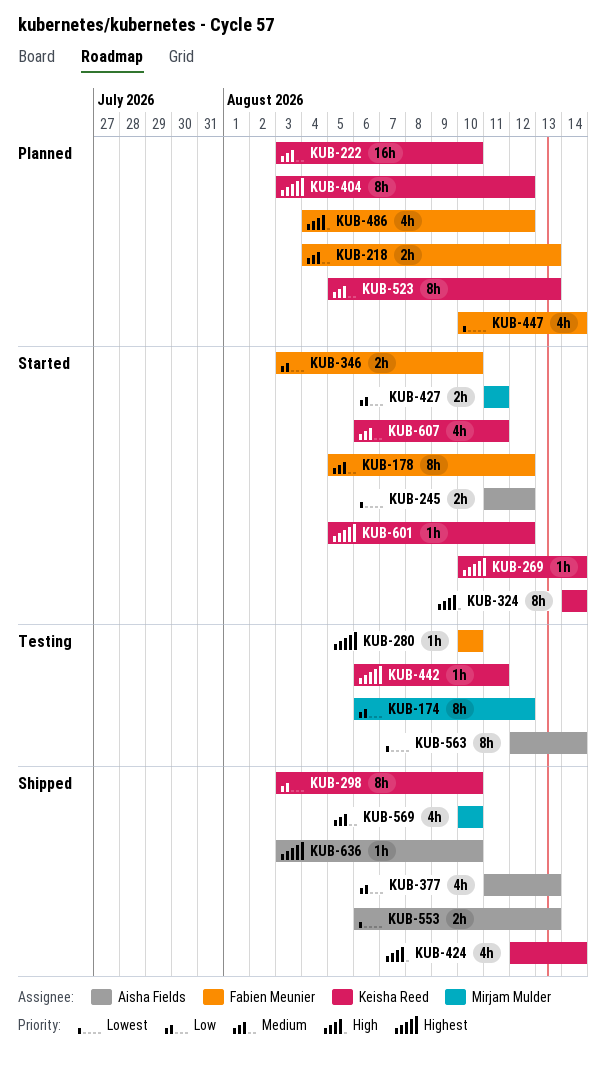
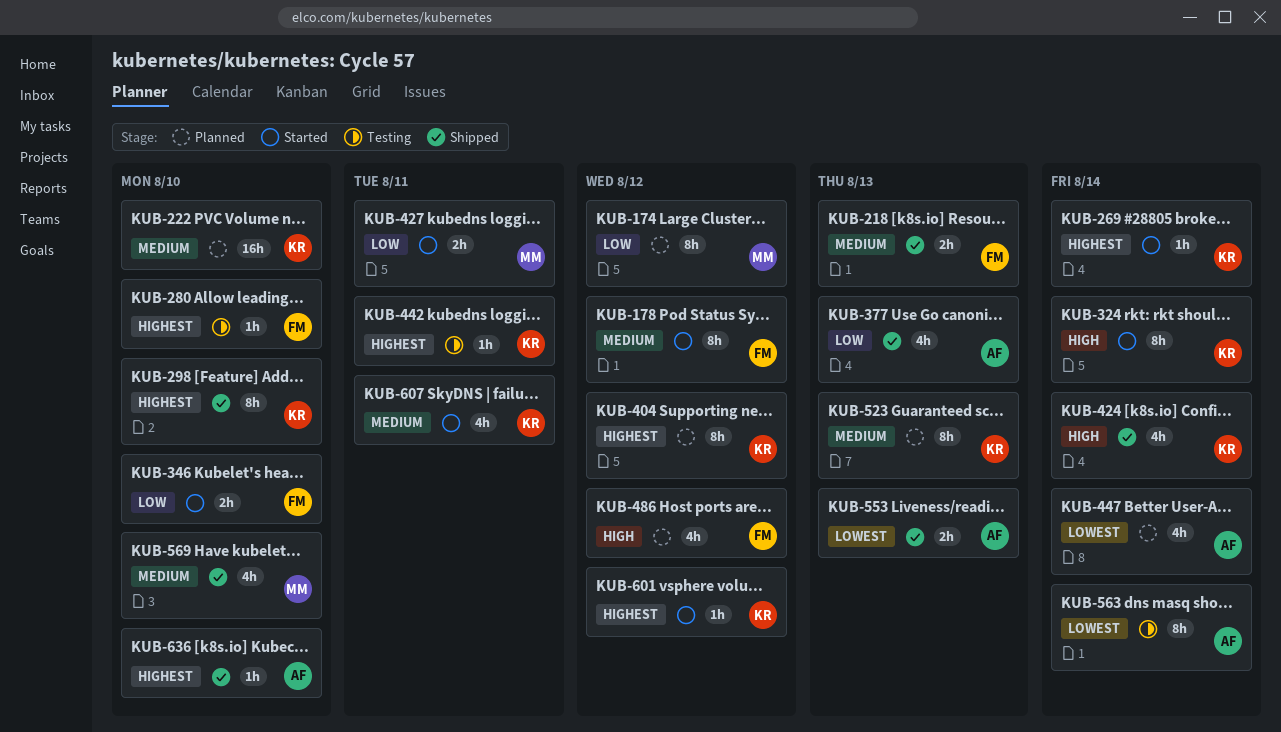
KUB-174, status: Testing -> Planned
KUB-218, status: Planned -> Shipped
KUB-245: present -> none
KUB-298, priority: Low -> Highest
KUB-447, owner: Fabien Meunier -> Aisha Fields

